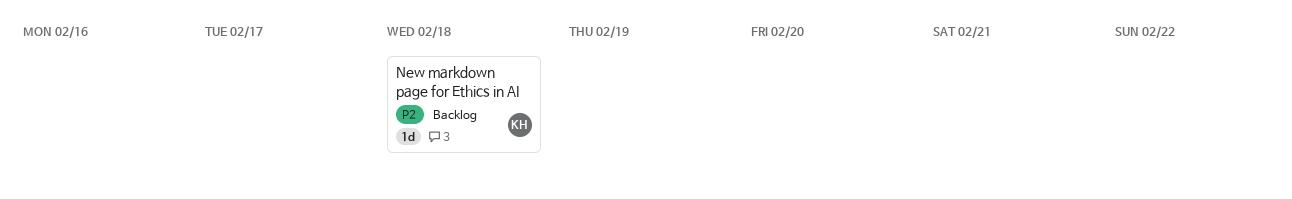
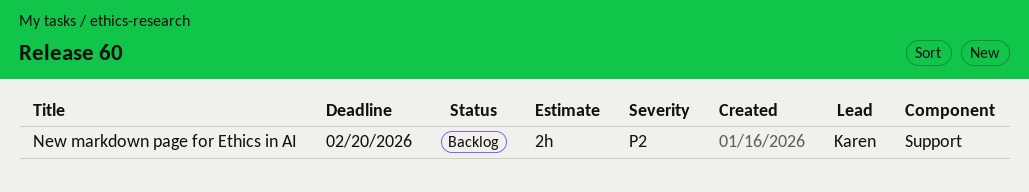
New markdown page for Ethics in AI, estimate: 1d -> 2h
New markdown page for Ethics in AI, due: Feb 18 -> Feb 20

